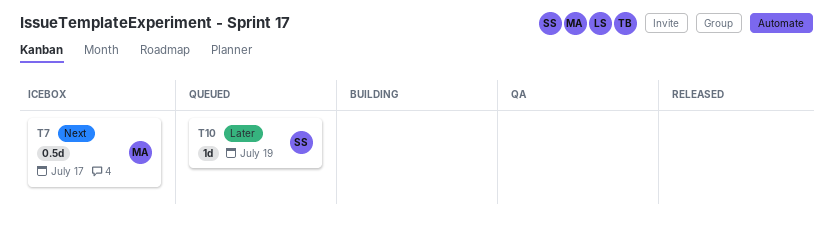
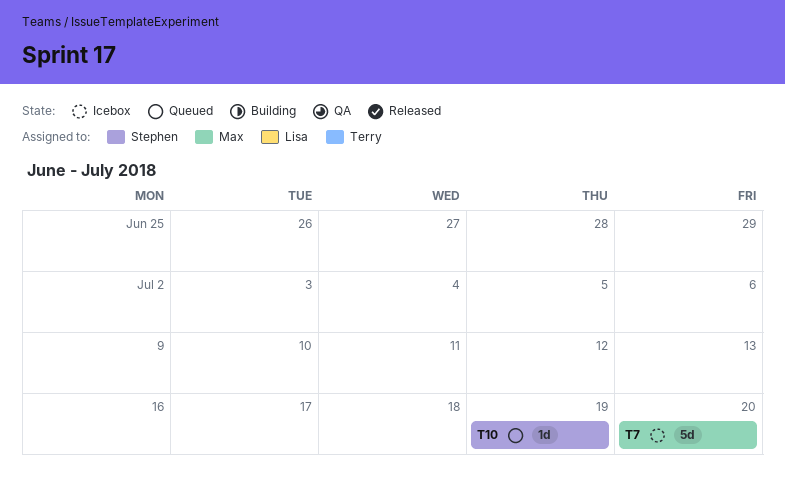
T7, estimate: 0.5d -> 5d
T7, due: Jul 17 -> Jul 20

